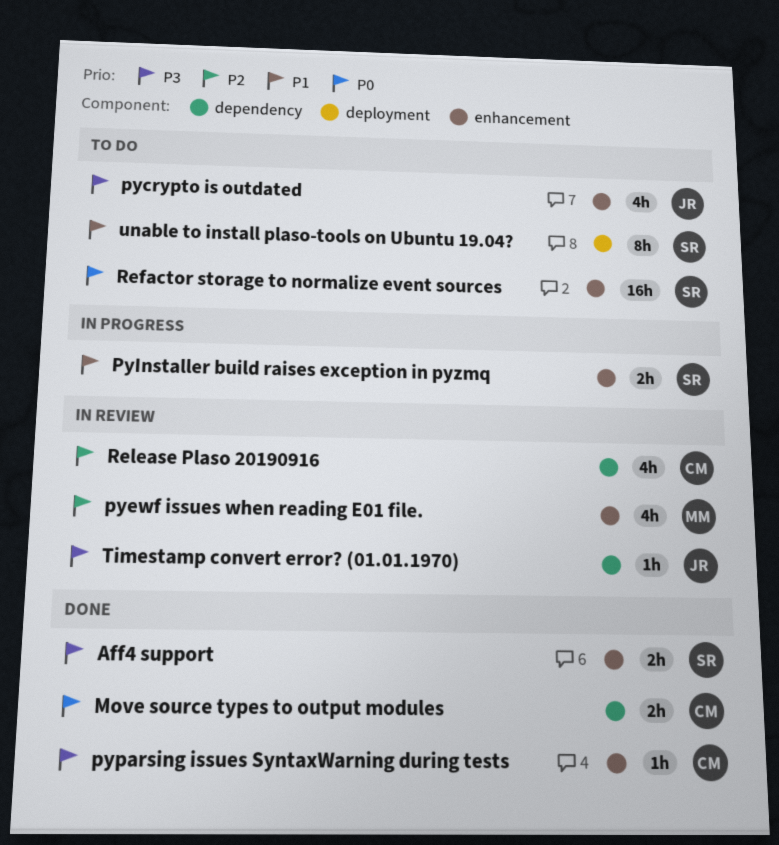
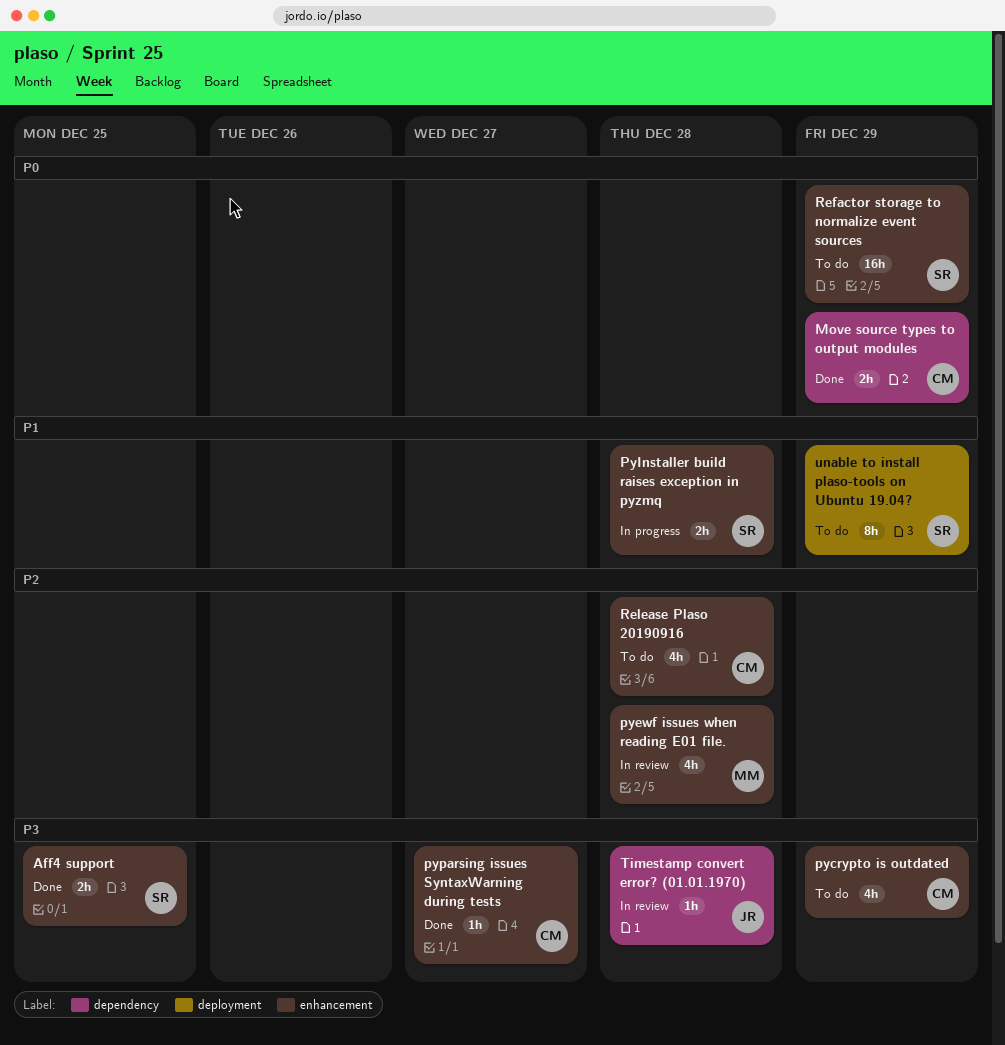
pycrypto is outdated, owner: JR -> CM
Release Plaso 20190916, status: In review -> To do
Release Plaso 20190916, label: dependency -> enhancement

